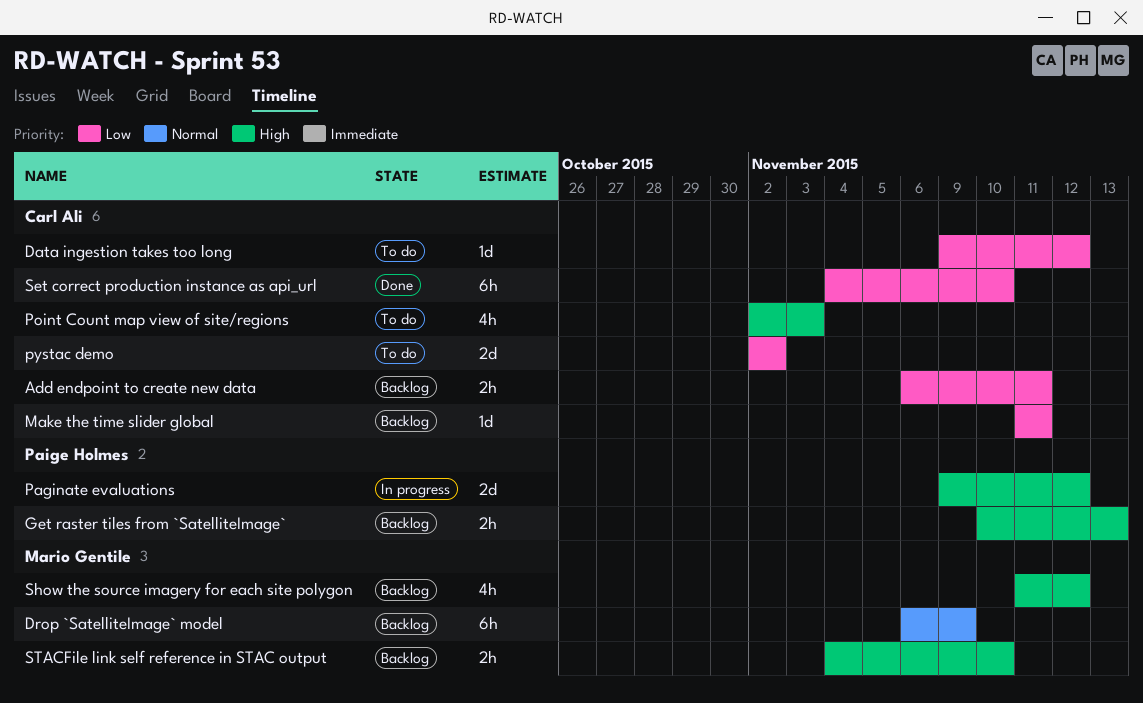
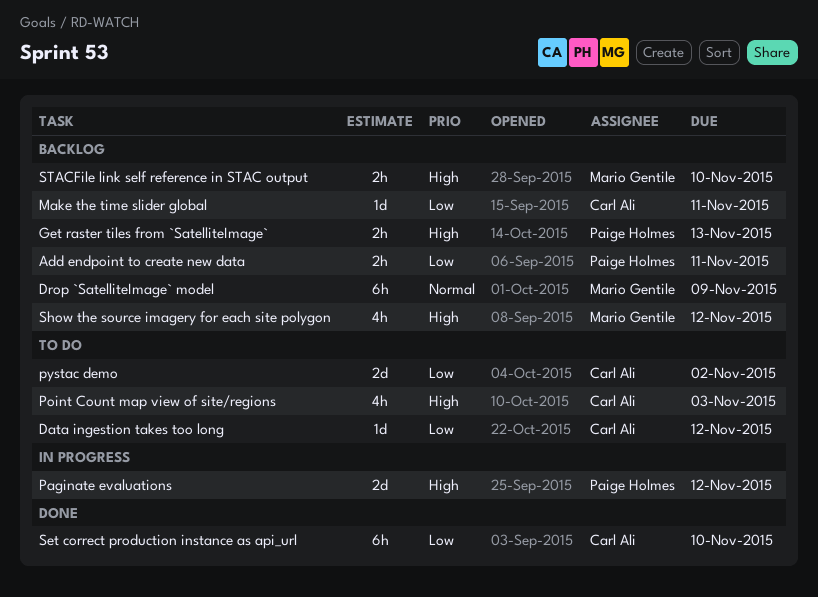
Add endpoint to create new data, owner: Carl Ali -> Paige Holmes

